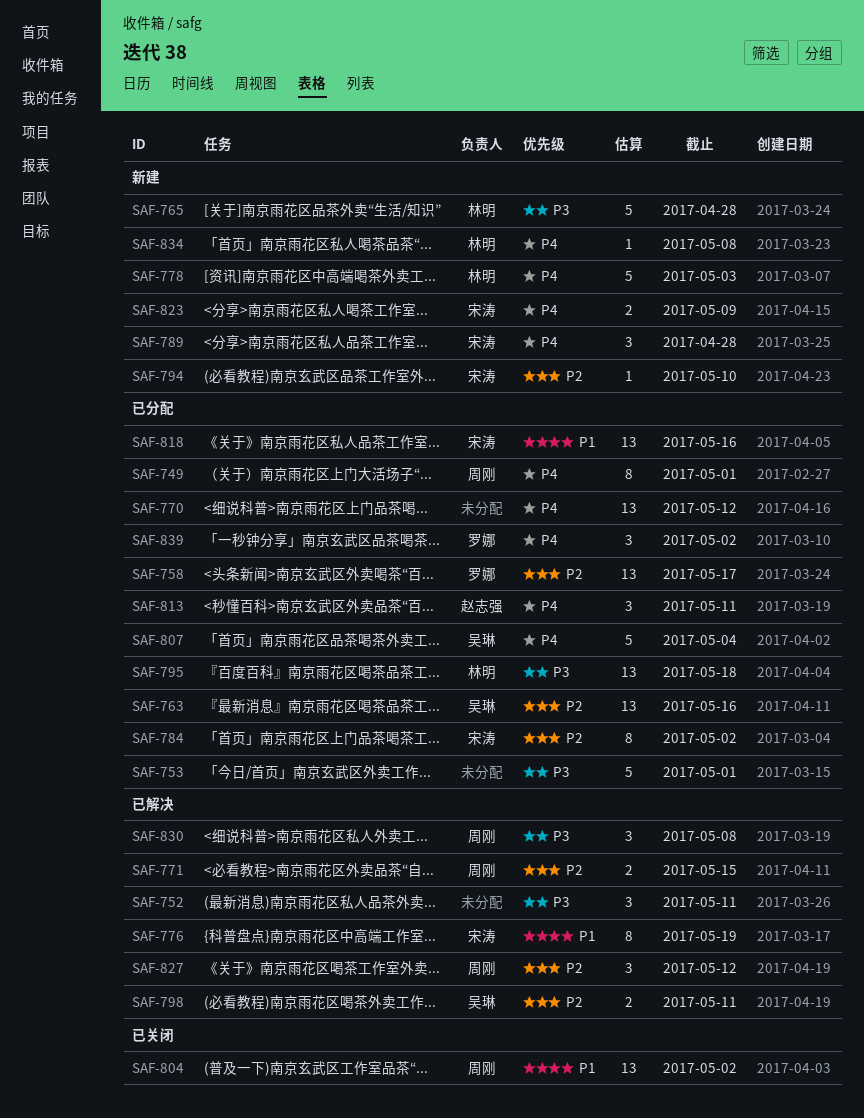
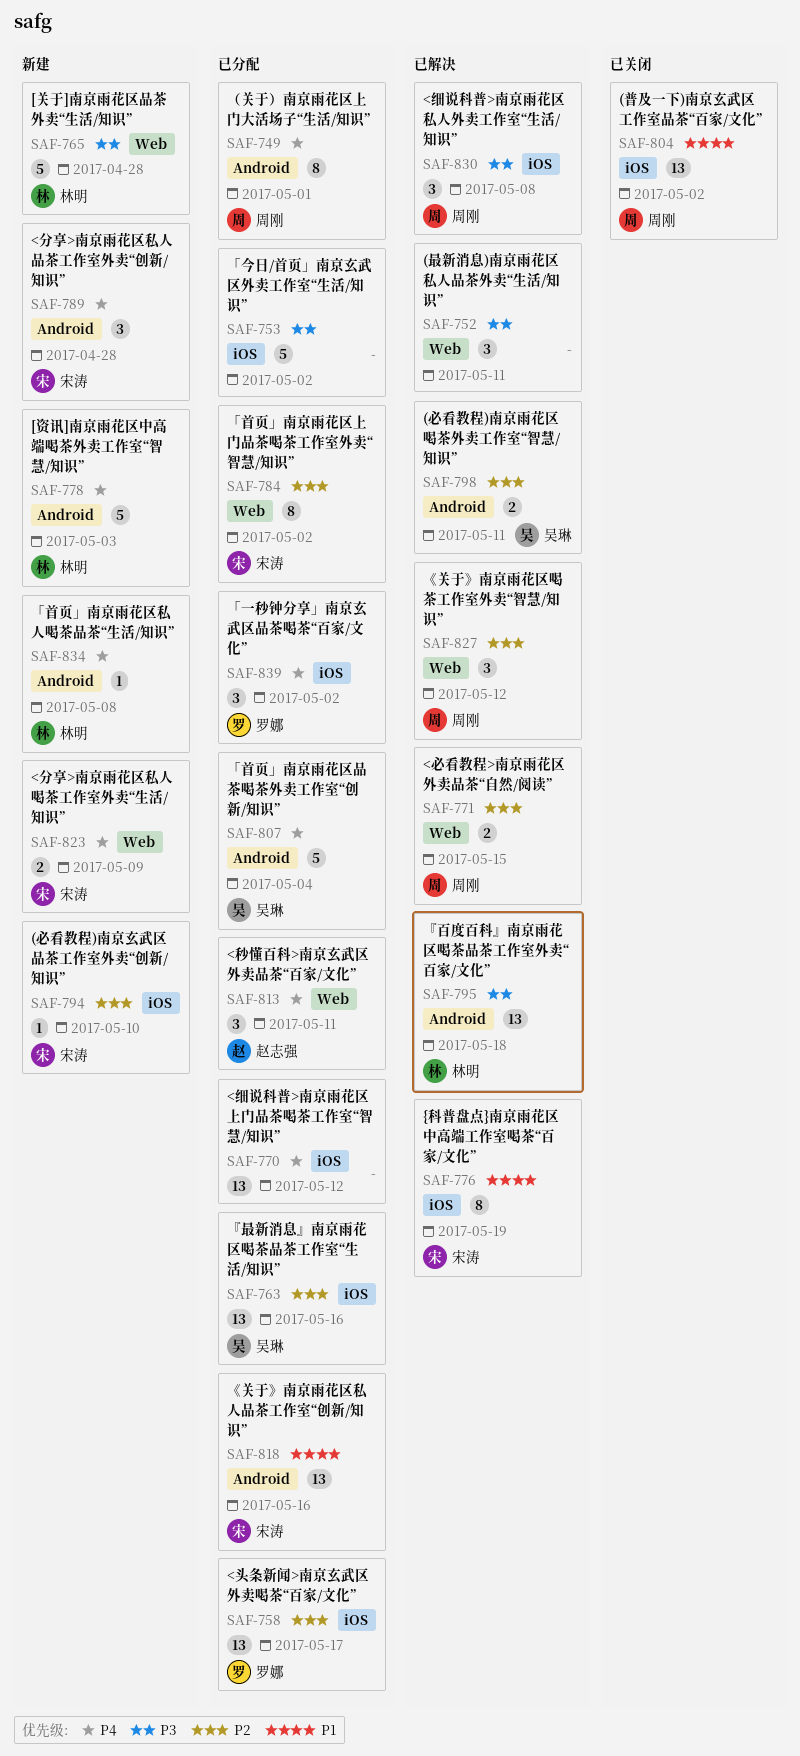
SAF-753, due: May 1 -> May 2
SAF-795, status: 已分配 -> 已解决

